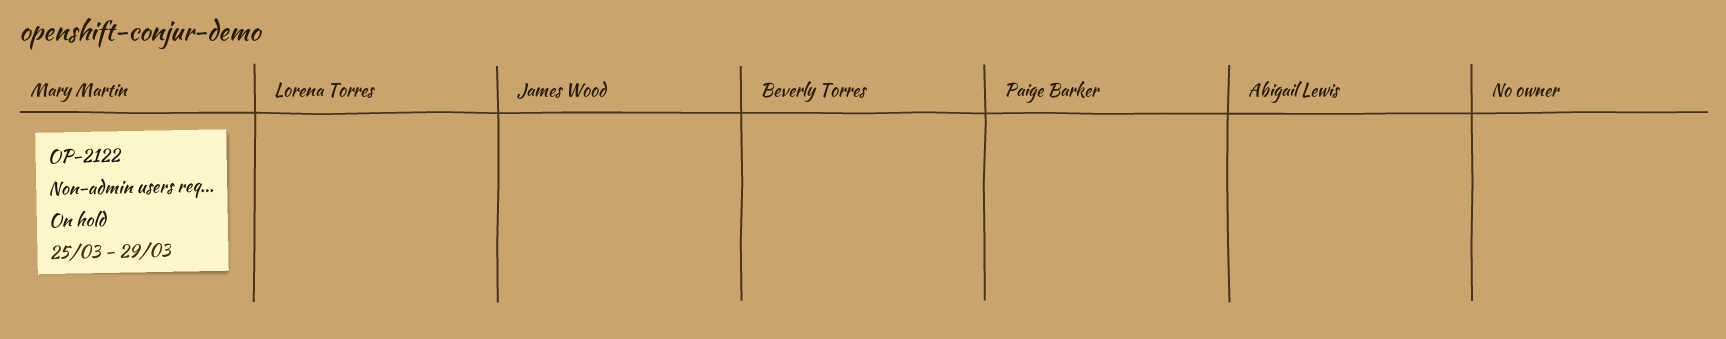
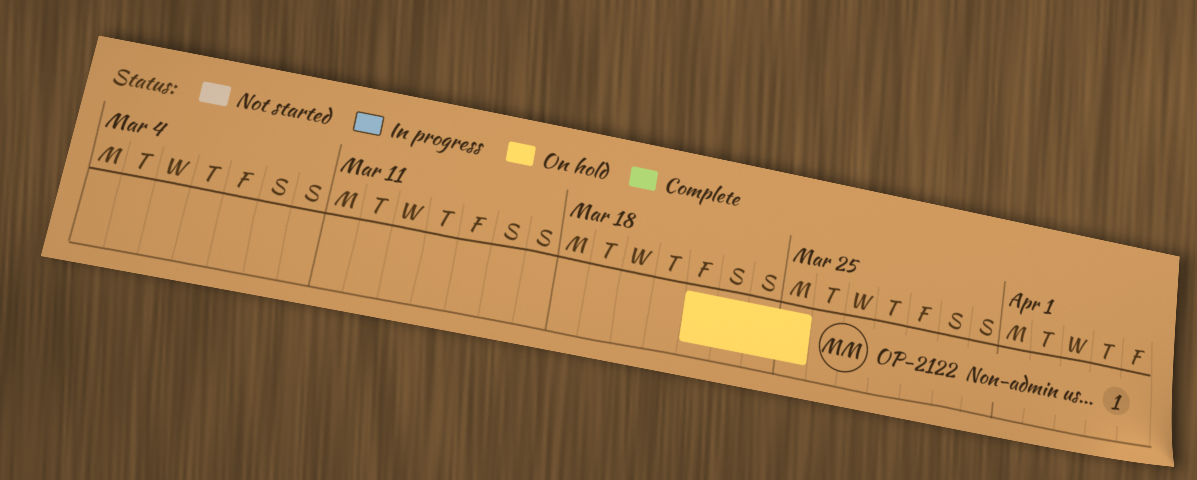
OP-2122, start: Mar 25 -> Mar 22
OP-2122, due: Mar 29 -> Mar 25

